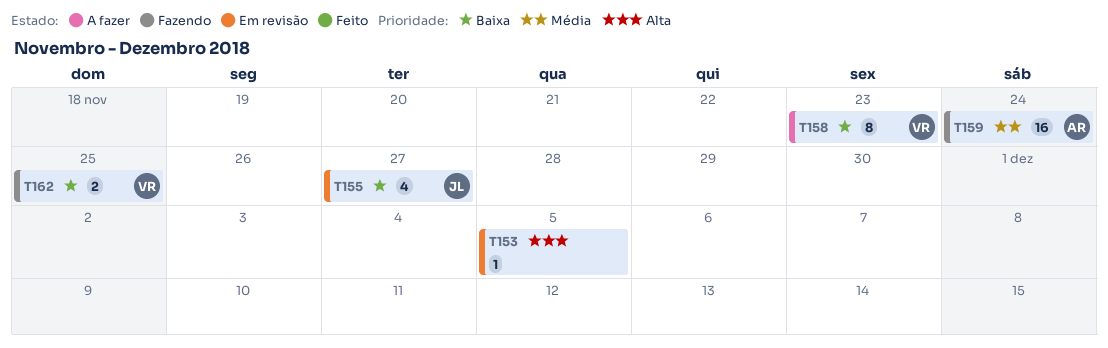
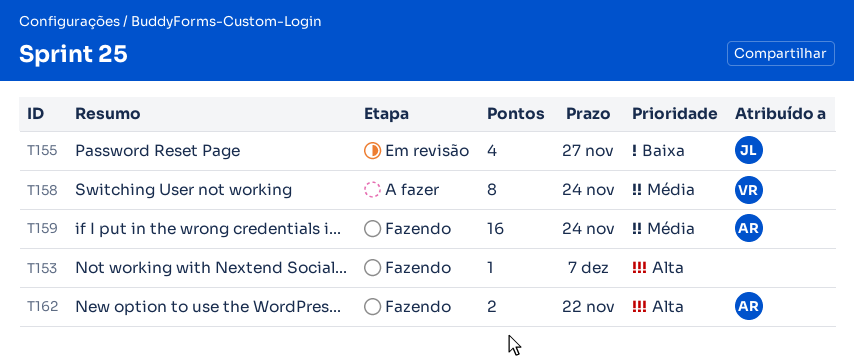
T153, status: Em revisão -> Fazendo
T153, due: Dec 5 -> Dec 7
T158, priority: Baixa -> Média
T158, due: Nov 23 -> Nov 24
T162, owner: VR -> AR
T162, priority: Baixa -> Alta
T162, due: Nov 25 -> Nov 22

